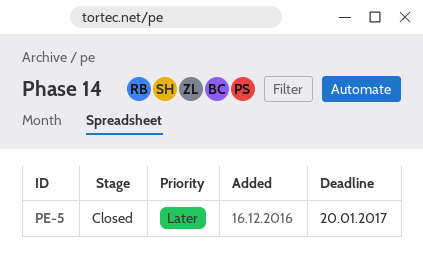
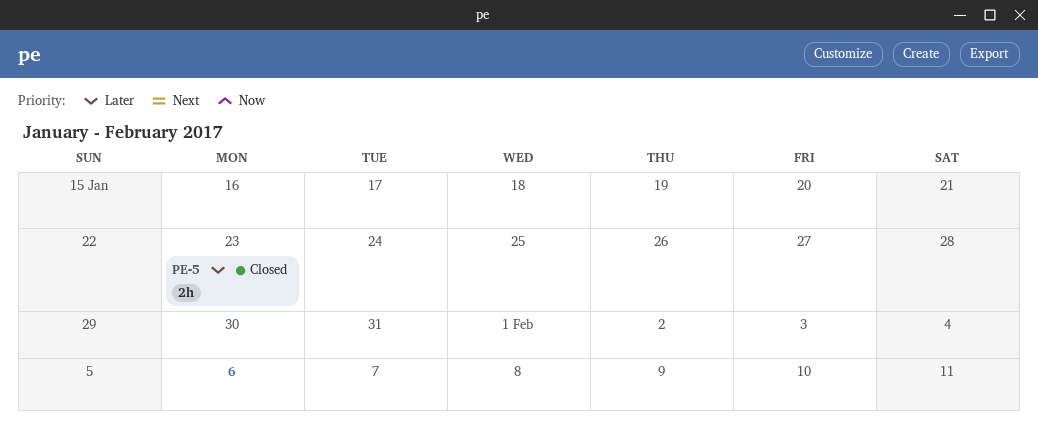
PE-5, due: Jan 20 -> Jan 23

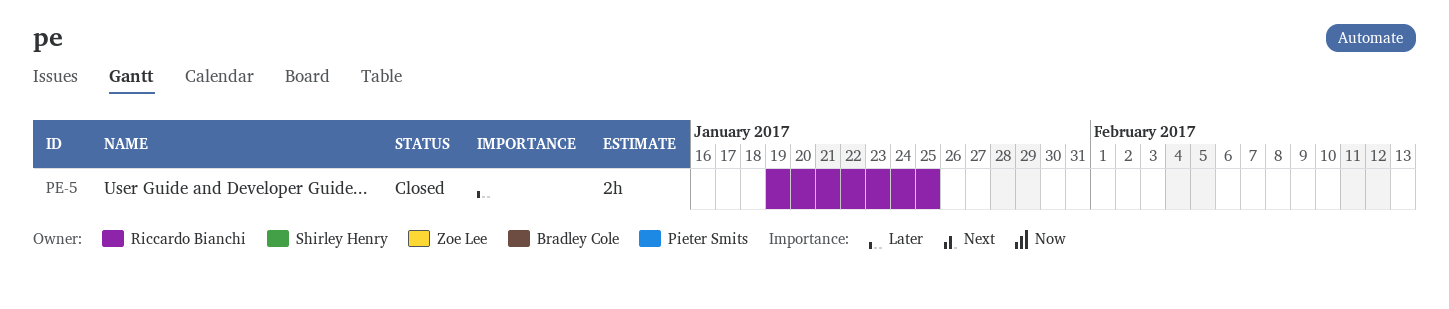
PE-5, due: Jan 23 -> Jan 25

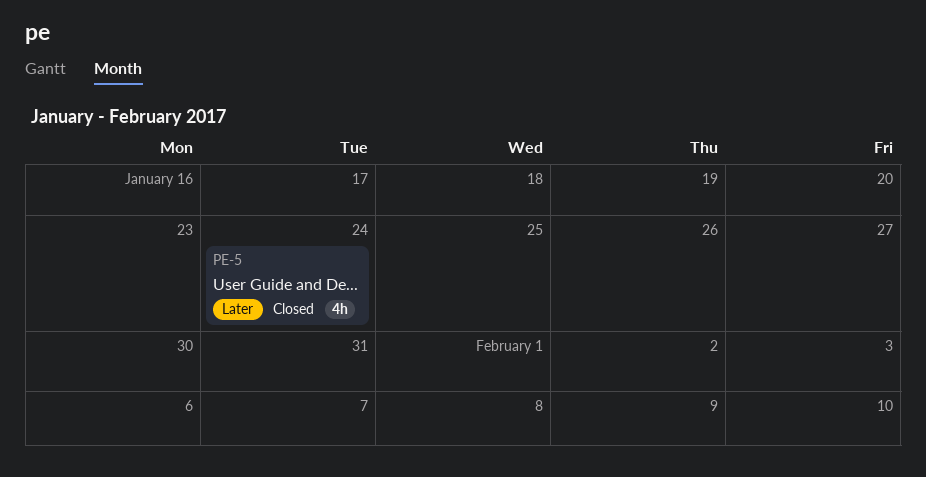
PE-5, estimate: 2h -> 4h
PE-5, due: Jan 25 -> Jan 24

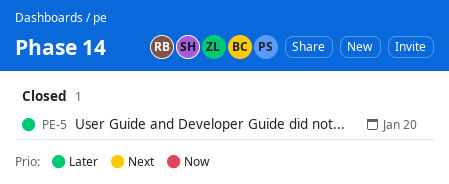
PE-5, due: Jan 24 -> Jan 20

